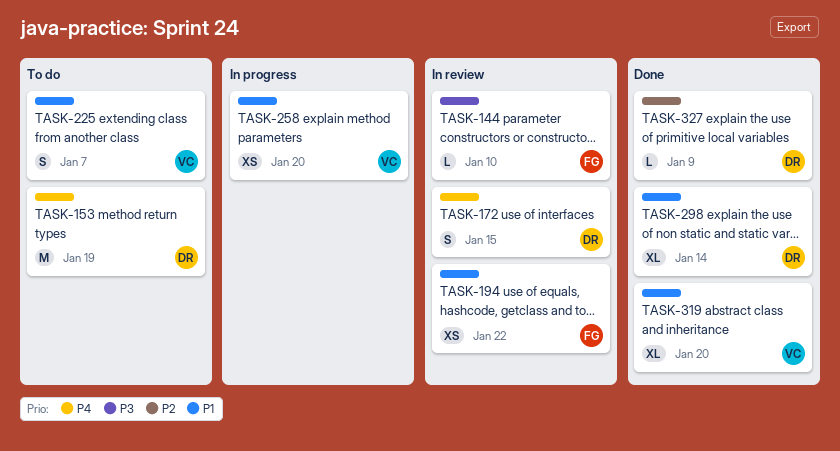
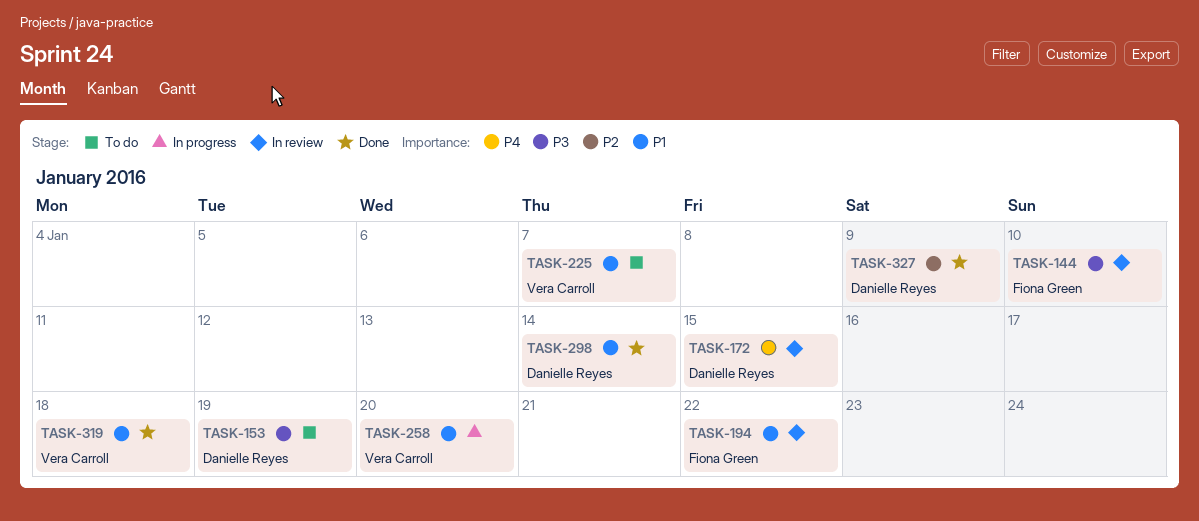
TASK-153, priority: P4 -> P3
TASK-319, due: Jan 20 -> Jan 18

